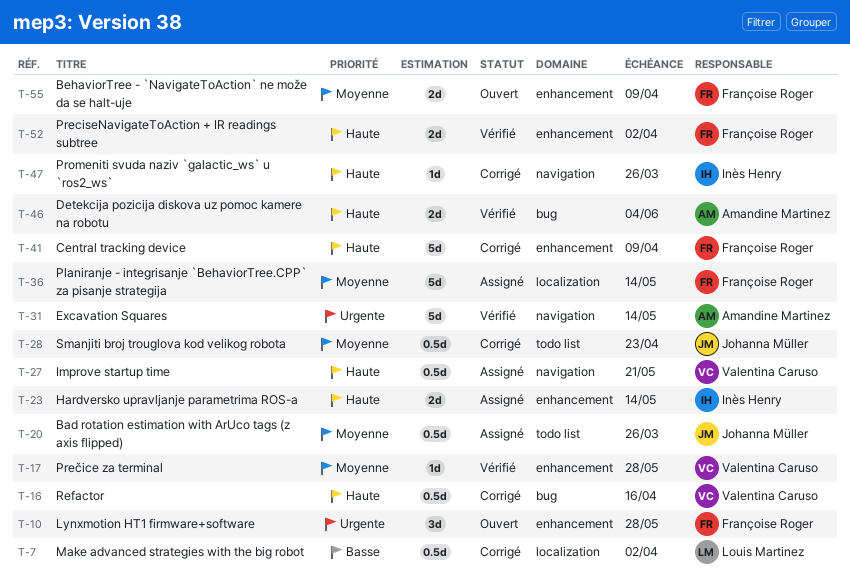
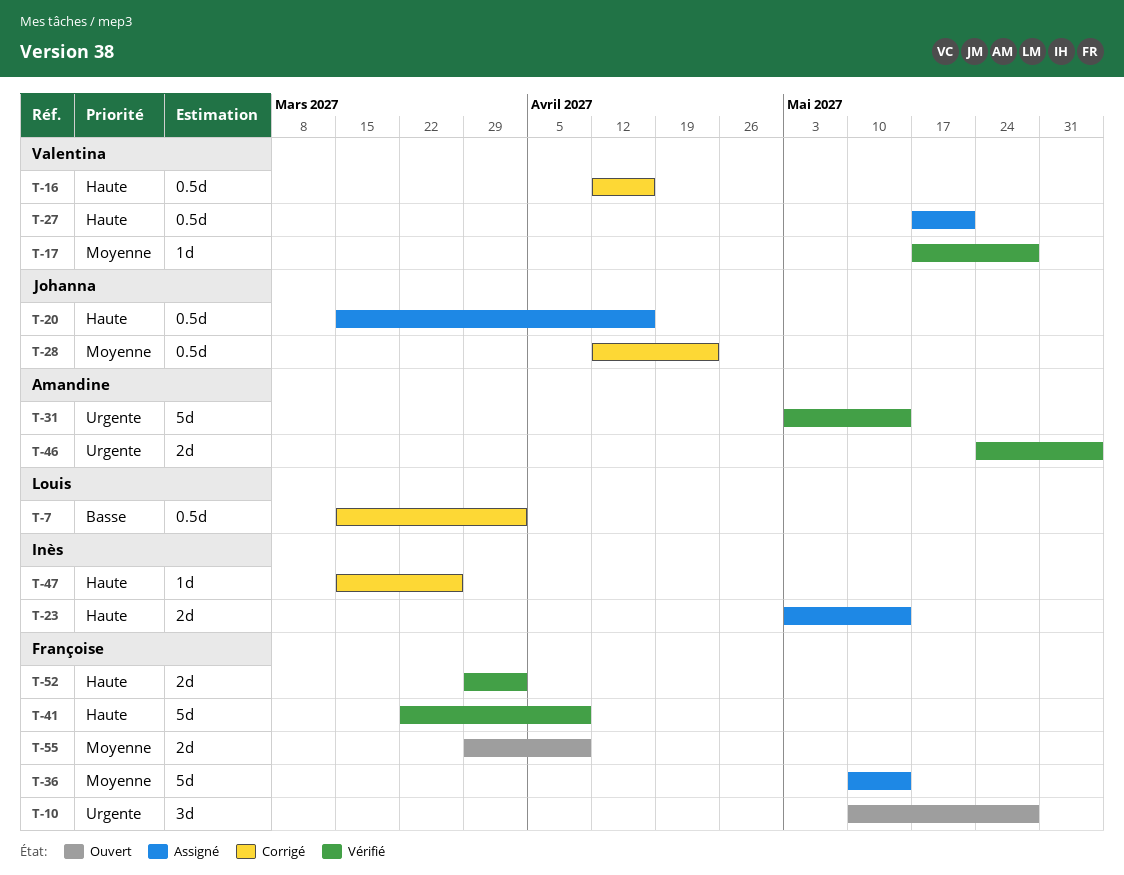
T-20, priority: Moyenne -> Haute
T-20, due: Mar 26 -> Apr 16
T-41, status: Corrigé -> Vérifié
T-46, priority: Haute -> Urgente

